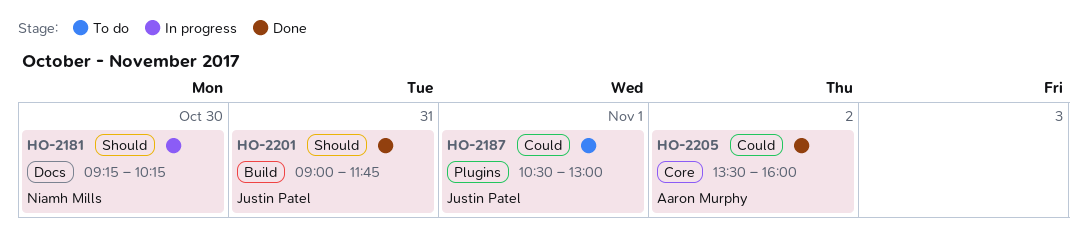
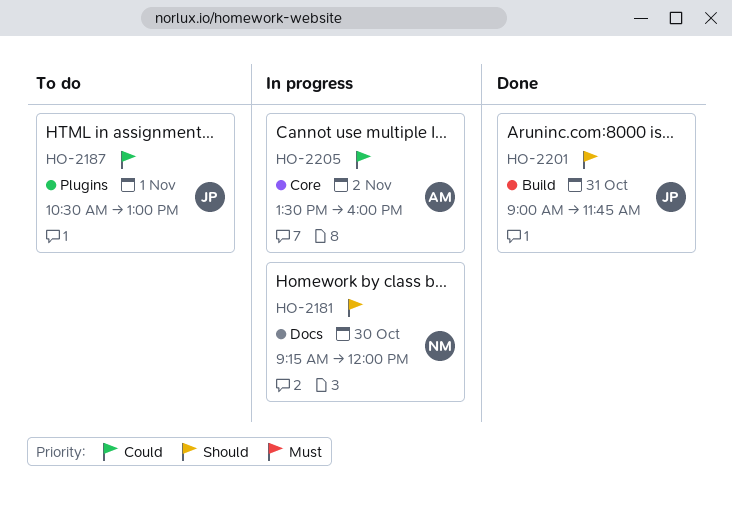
HO-2181, ends: 10:15 -> 12:00
HO-2205, status: Done -> In progress

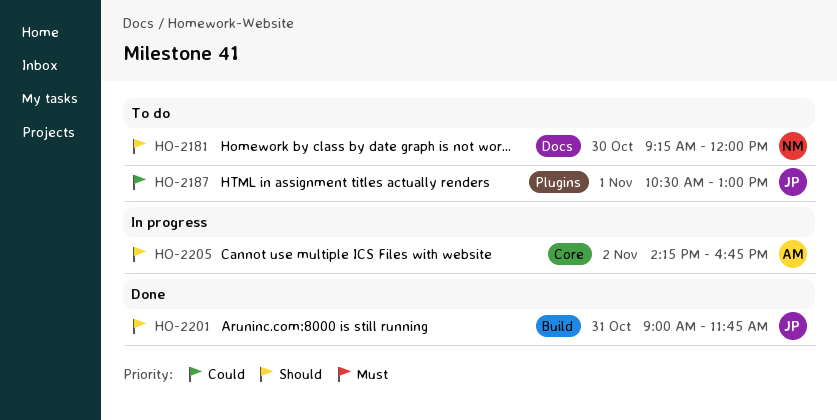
HO-2181, status: In progress -> To do
HO-2205, priority: Could -> Should
HO-2205, begins: 13:30 -> 14:15
HO-2205, ends: 16:00 -> 16:45

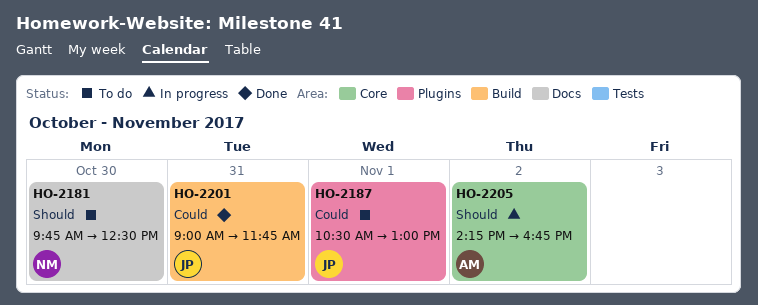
HO-2181, begins: 09:15 -> 09:45
HO-2181, ends: 12:00 -> 12:30
HO-2201, priority: Should -> Could

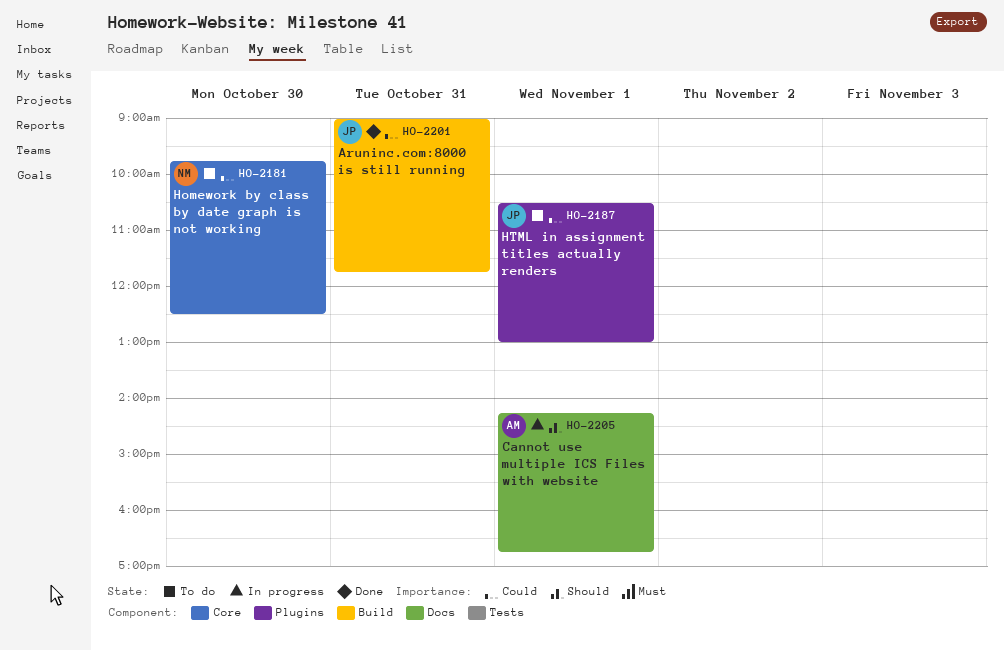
HO-2181, priority: Should -> Could
HO-2181, label: Docs -> Core
HO-2205, label: Core -> Docs
HO-2205, day: Nov 2 -> Nov 1

